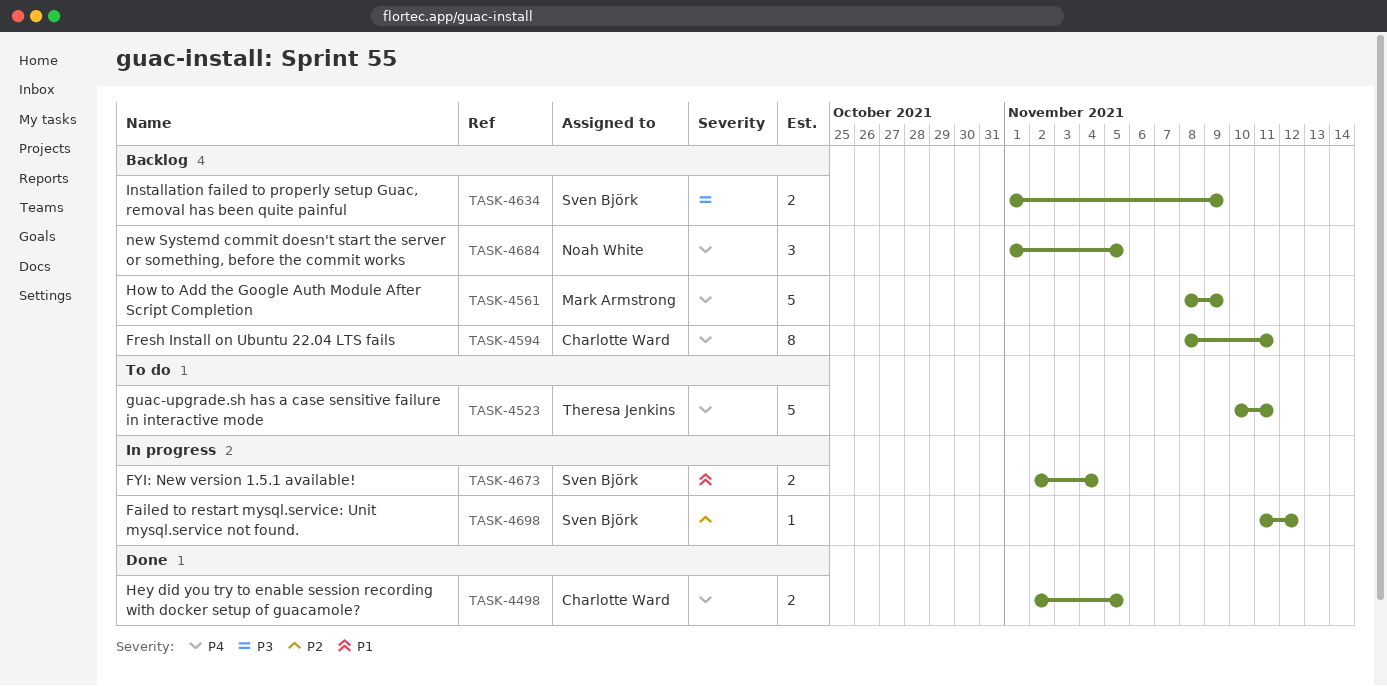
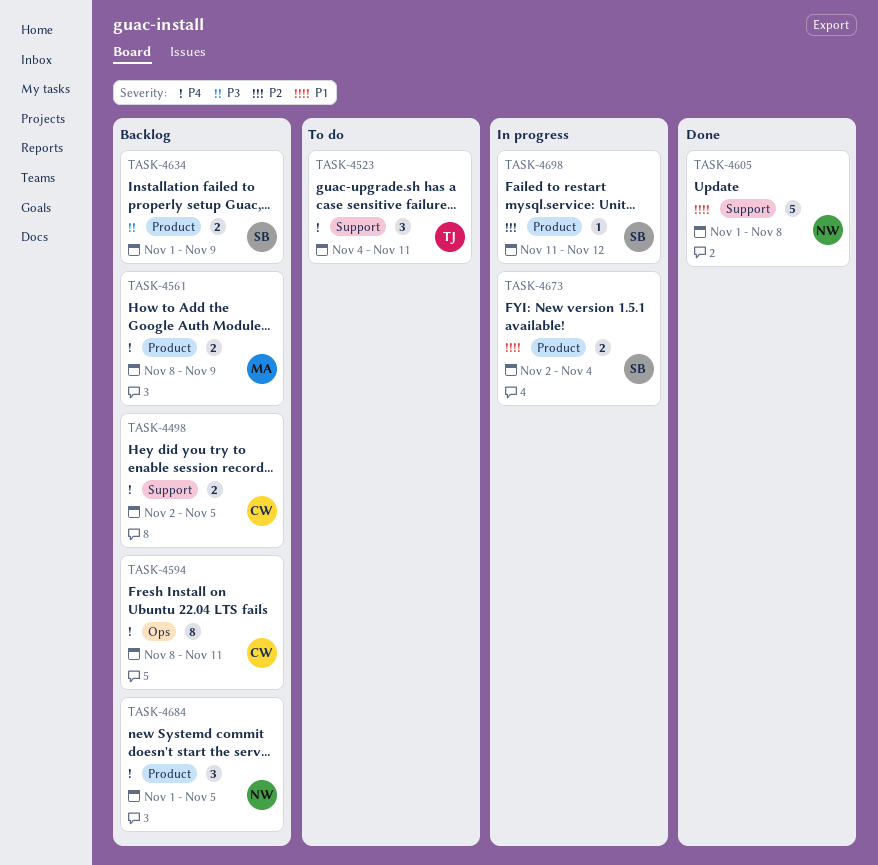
TASK-4498, status: Done -> Backlog
TASK-4523, estimate: 5 -> 3
TASK-4523, start: Nov 10 -> Nov 4
TASK-4561, estimate: 5 -> 2
TASK-4605: none -> present

